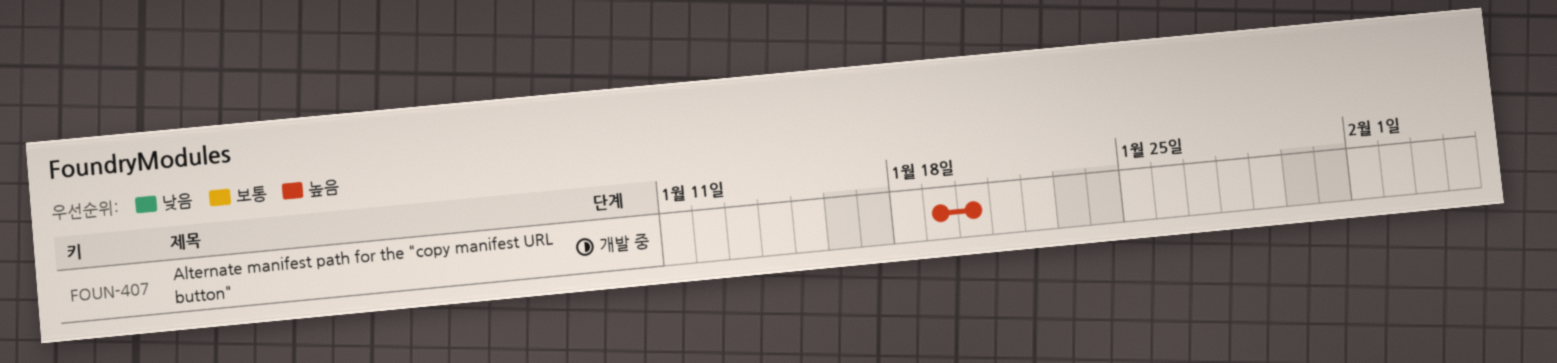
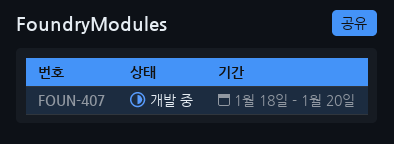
FOUN-407, start: Jan 19 -> Jan 18

